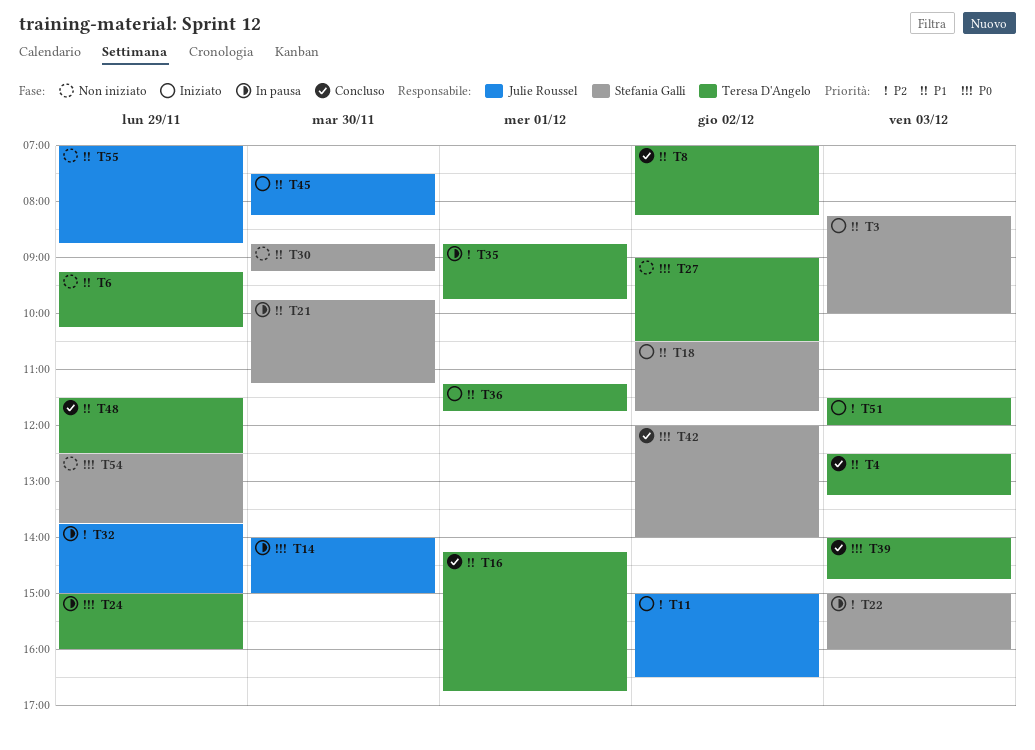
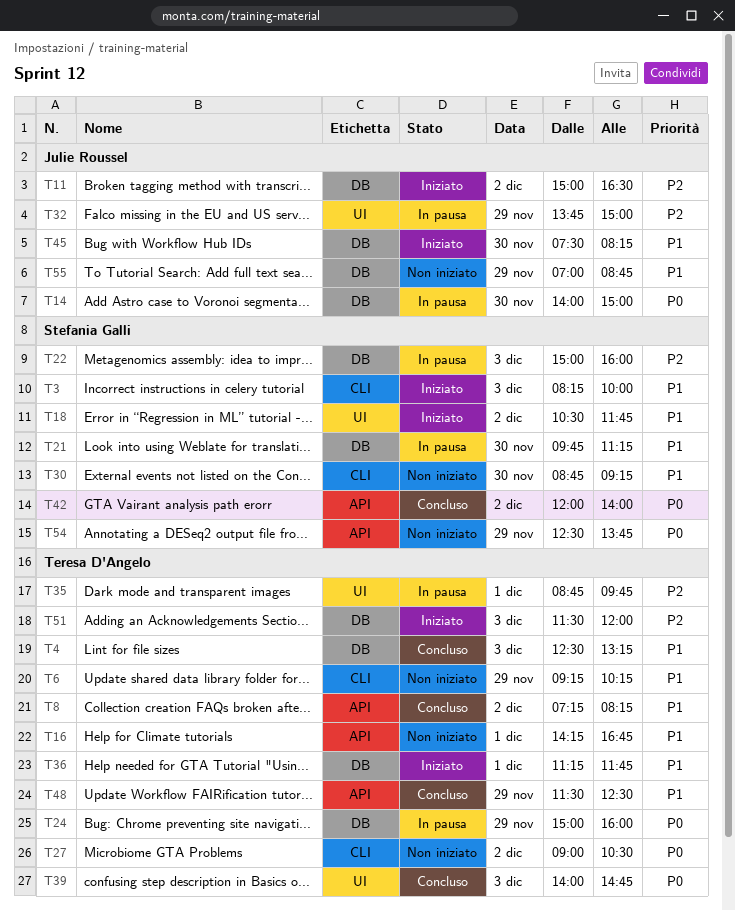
T8, begins: 07:00 -> 07:15
T16, status: Concluso -> Non iniziato

